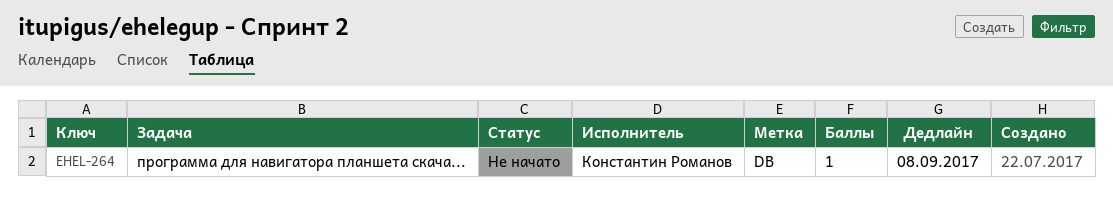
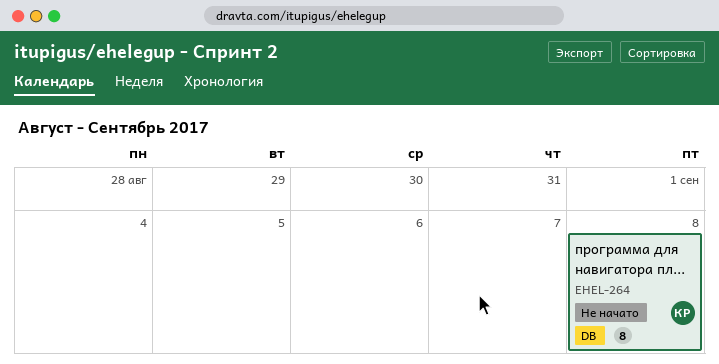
EHEL-264, estimate: 1 -> 8

